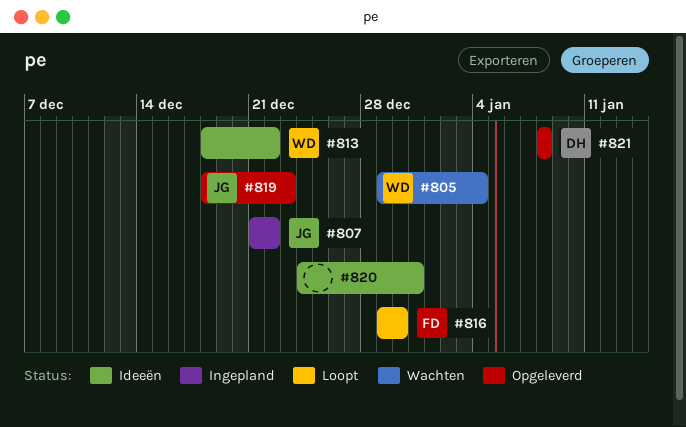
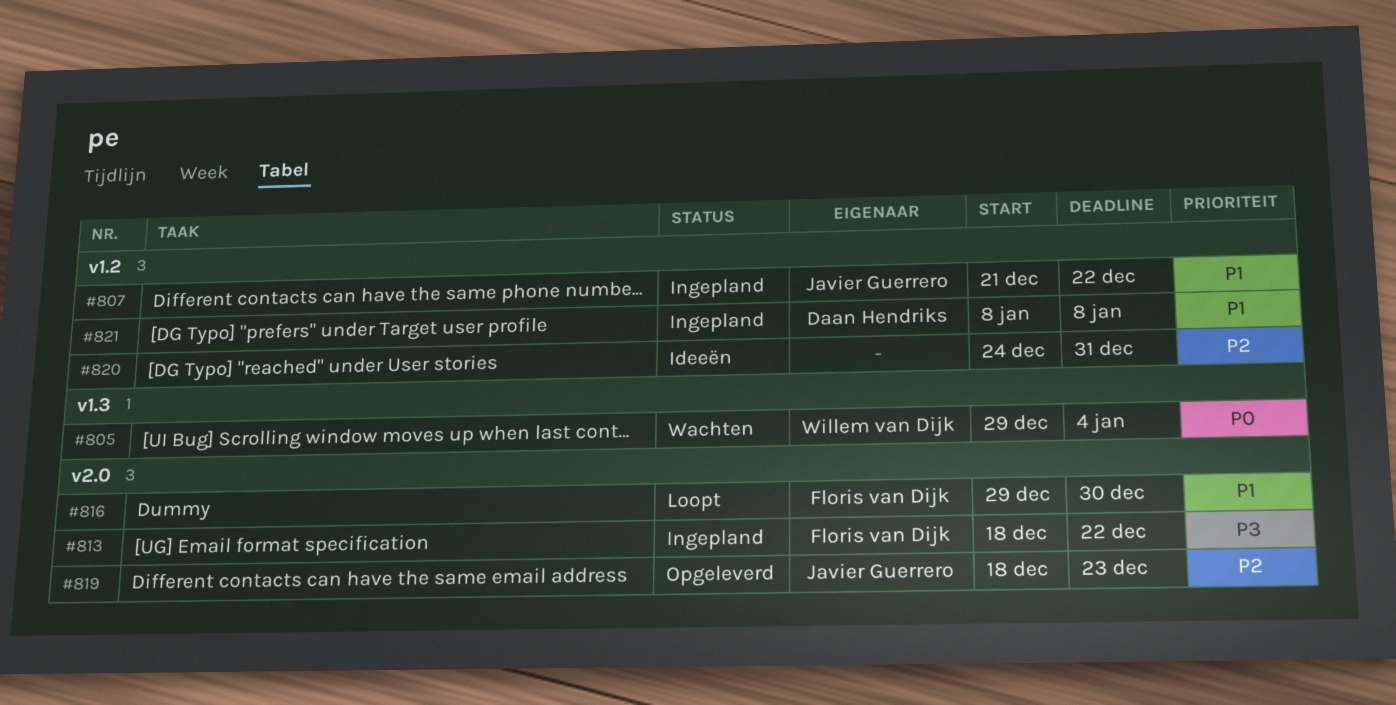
#813, status: Ideeën -> Ingepland
#813, owner: Willem van Dijk -> Floris van Dijk
#821, status: Opgeleverd -> Ingepland

